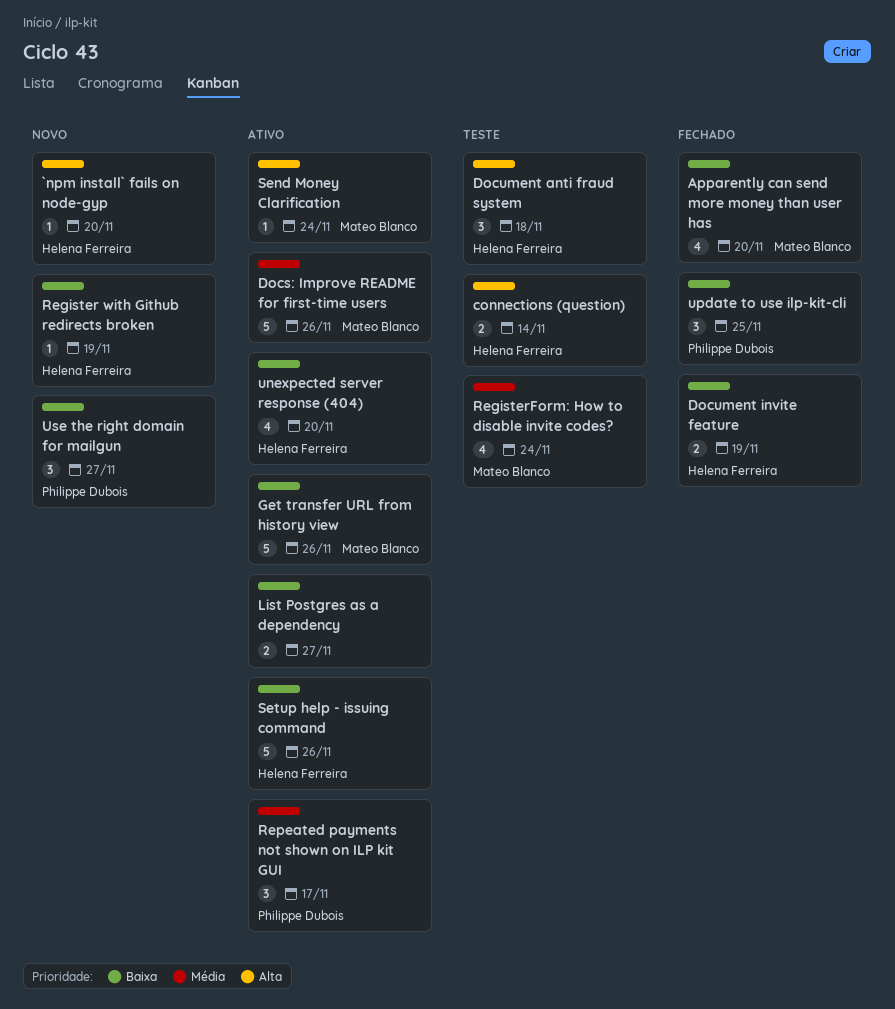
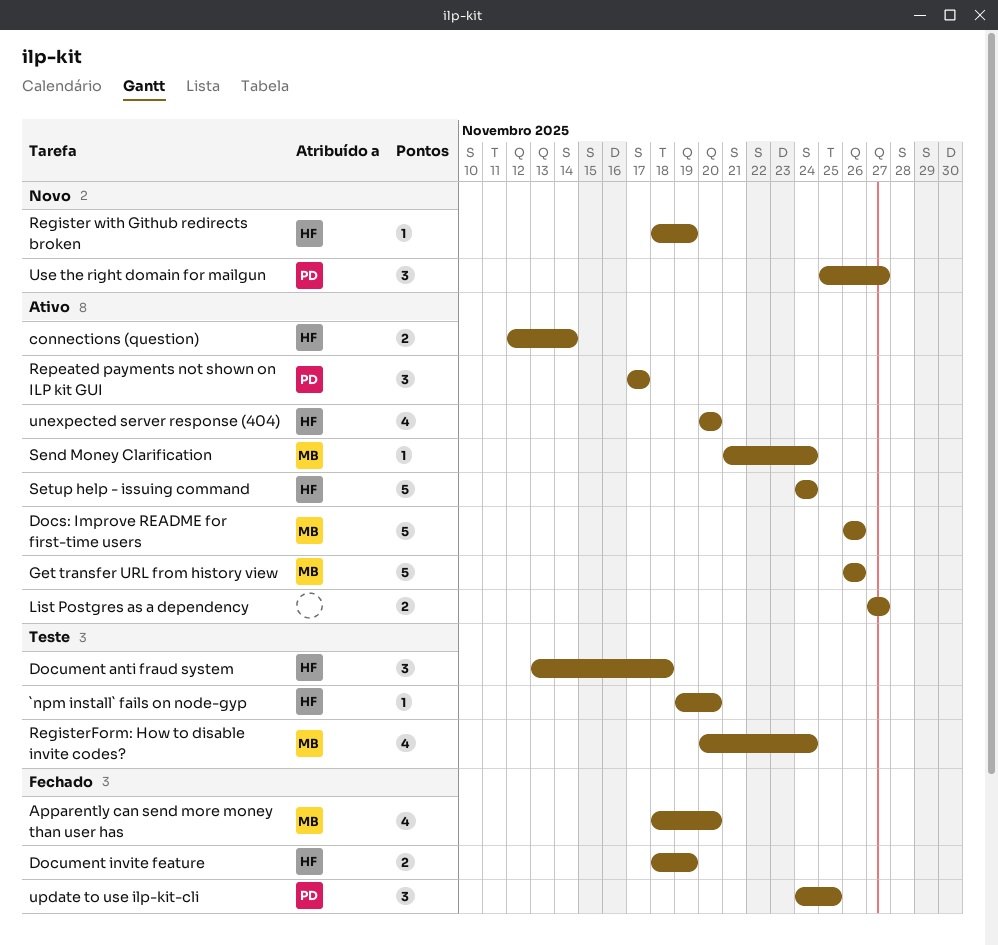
`npm install` fails on node-gyp, status: Novo -> Teste
connections (question), status: Teste -> Ativo
Setup help - issuing command, due: Nov 26 -> Nov 24

